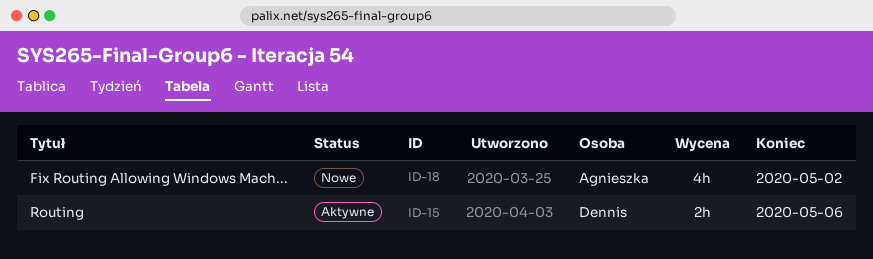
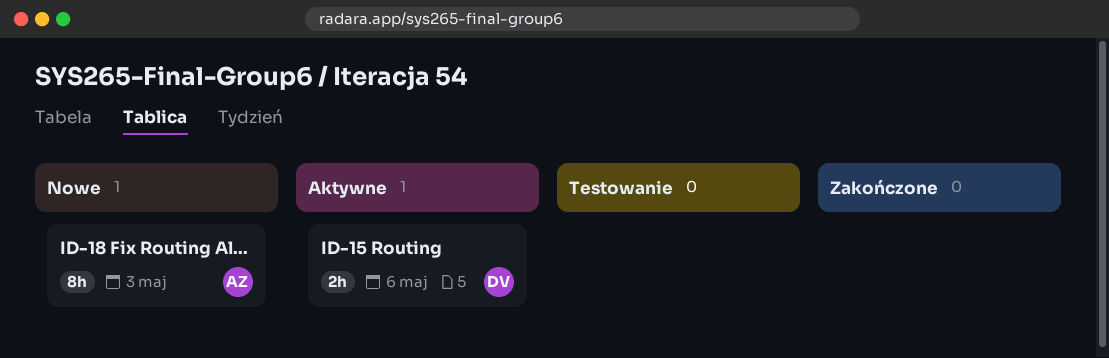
ID-18, estimate: 4h -> 8h
ID-18, due: May 2 -> May 3

